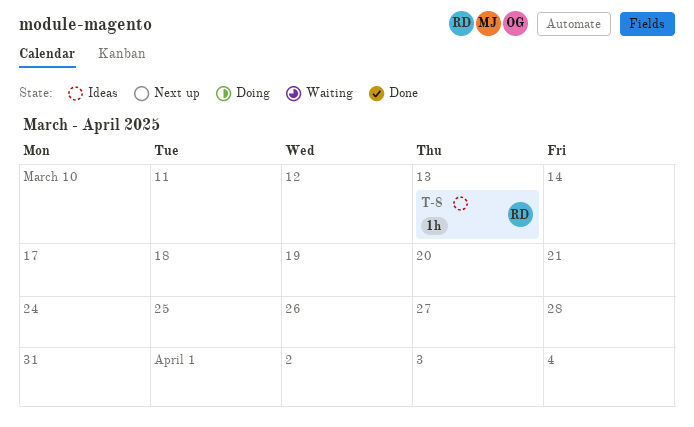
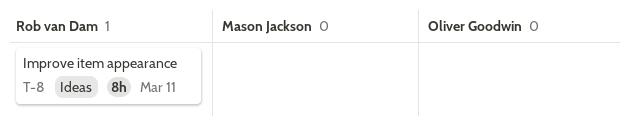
T-8, estimate: 1h -> 8h
T-8, due: Mar 13 -> Mar 11

